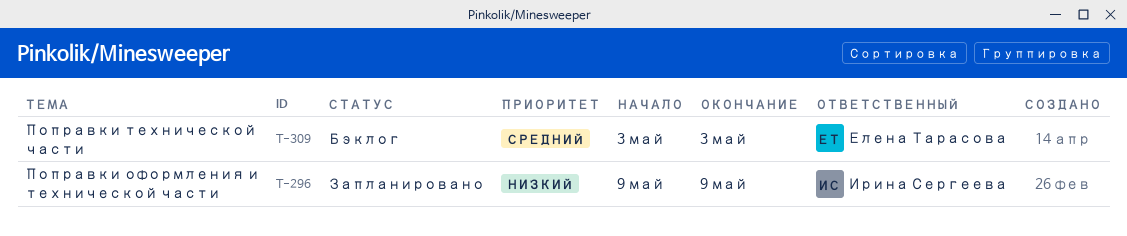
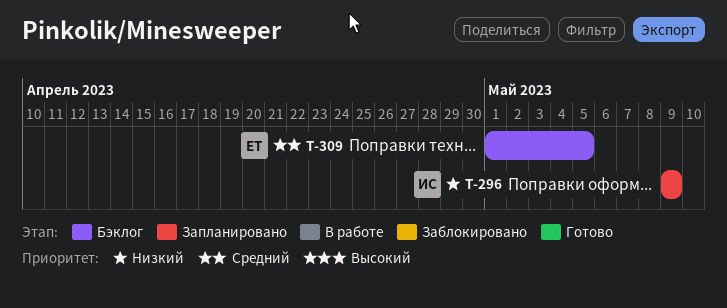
T-309, start: May 3 -> May 1
T-309, due: May 3 -> May 5

